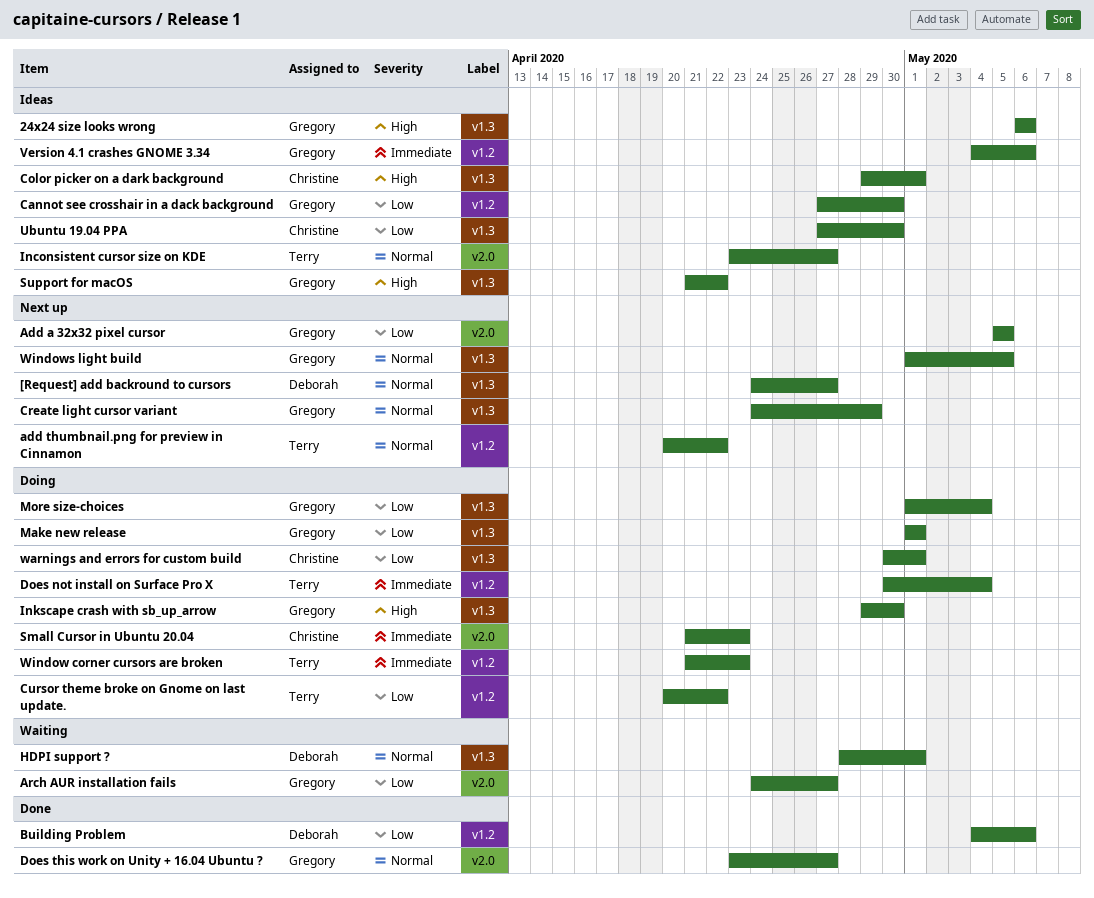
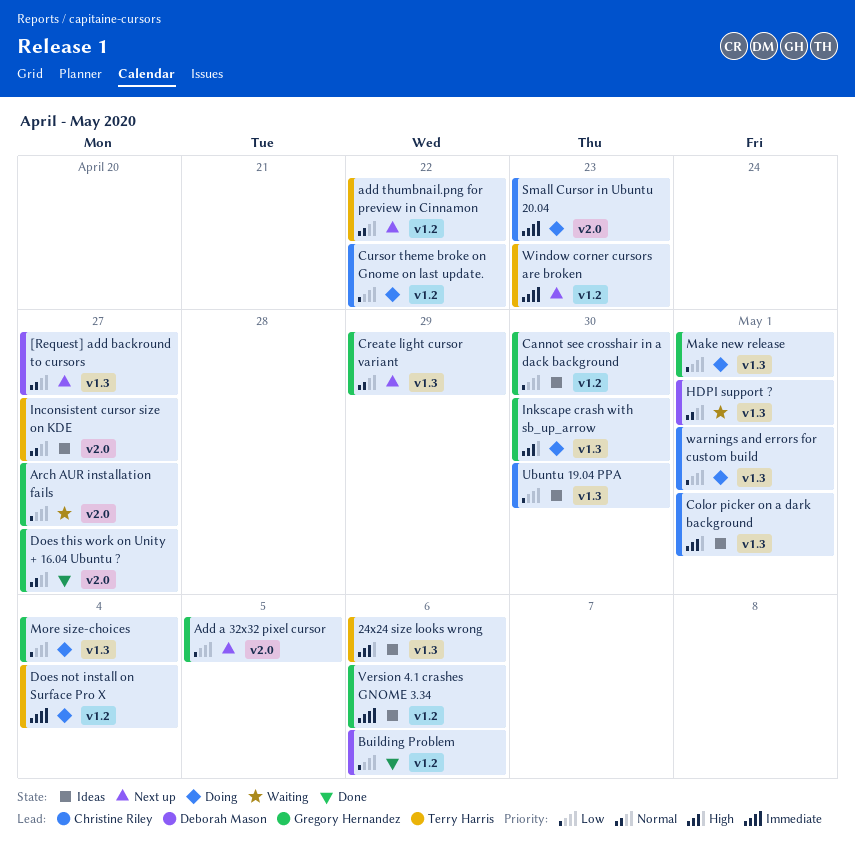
24x24 size looks wrong, owner: Gregory Hernandez -> Terry Harris
Cursor theme broke on Gnome on last update., owner: Terry Harris -> Christine Riley
Support for macOS: present -> none
Window corner cursors are broken, status: Doing -> Next up
Windows light build: present -> none

